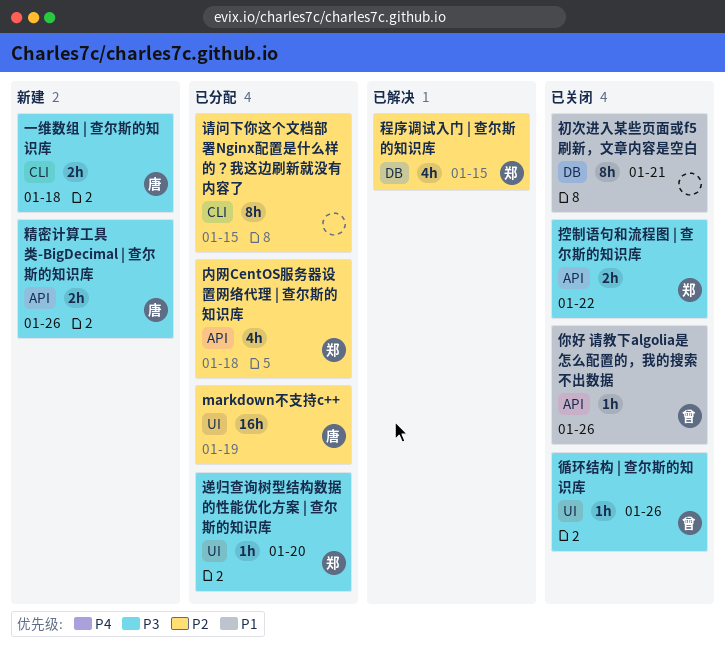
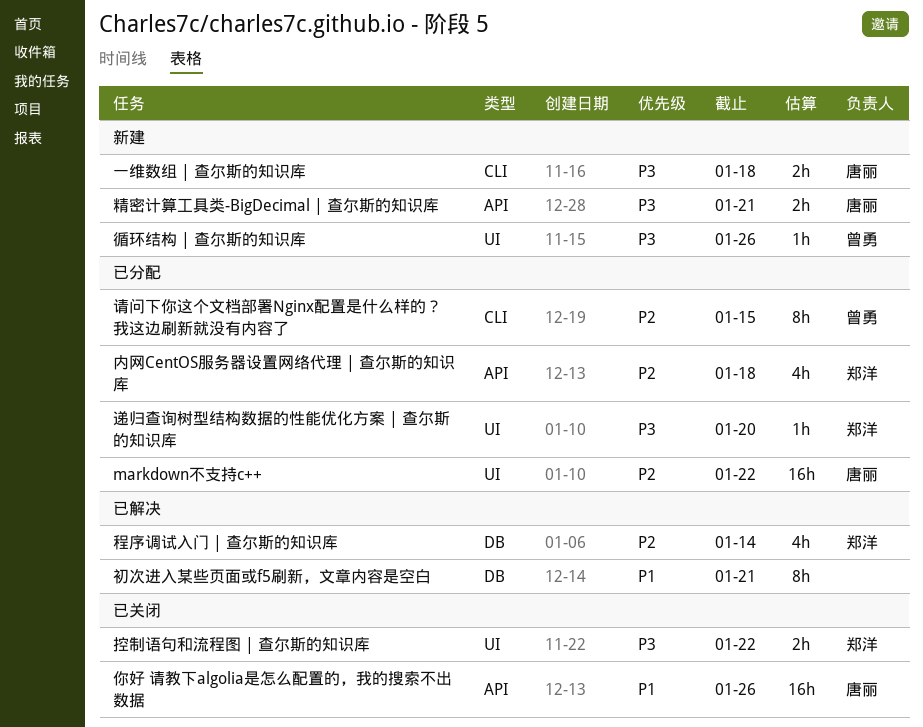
markdown不支持c++, due: Jan 19 -> Jan 22
你好 请教下algolia是怎么配置的，我的搜索不出数据, owner: 曾勇 -> 唐丽
你好 请教下algolia是怎么配置的，我的搜索不出数据, estimate: 1h -> 16h
初次进入某些页面或f5刷新，文章内容是空白, status: 已关闭 -> 已解决
循环结构 | 查尔斯的知识库, status: 已关闭 -> 新建
控制语句和流程图 | 查尔斯的知识库, label: API -> UI
程序调试入门 | 查尔斯的知识库, due: Jan 15 -> Jan 14
精密计算工具类-BigDecimal | 查尔斯的知识库, due: Jan 26 -> Jan 21
请问下你这个文档部署Nginx配置是什么样的？我这边刷新就没有内容了, owner: none -> 曾勇

